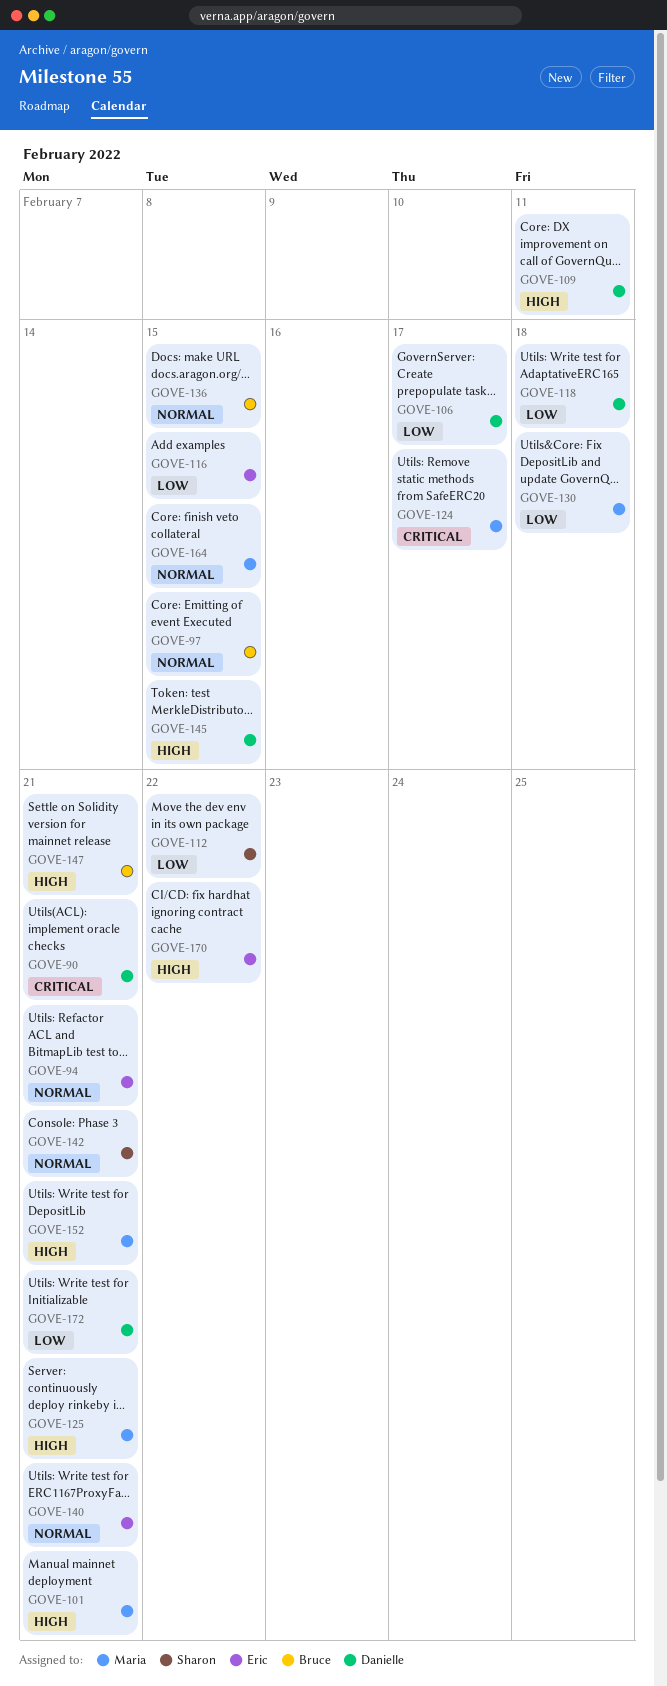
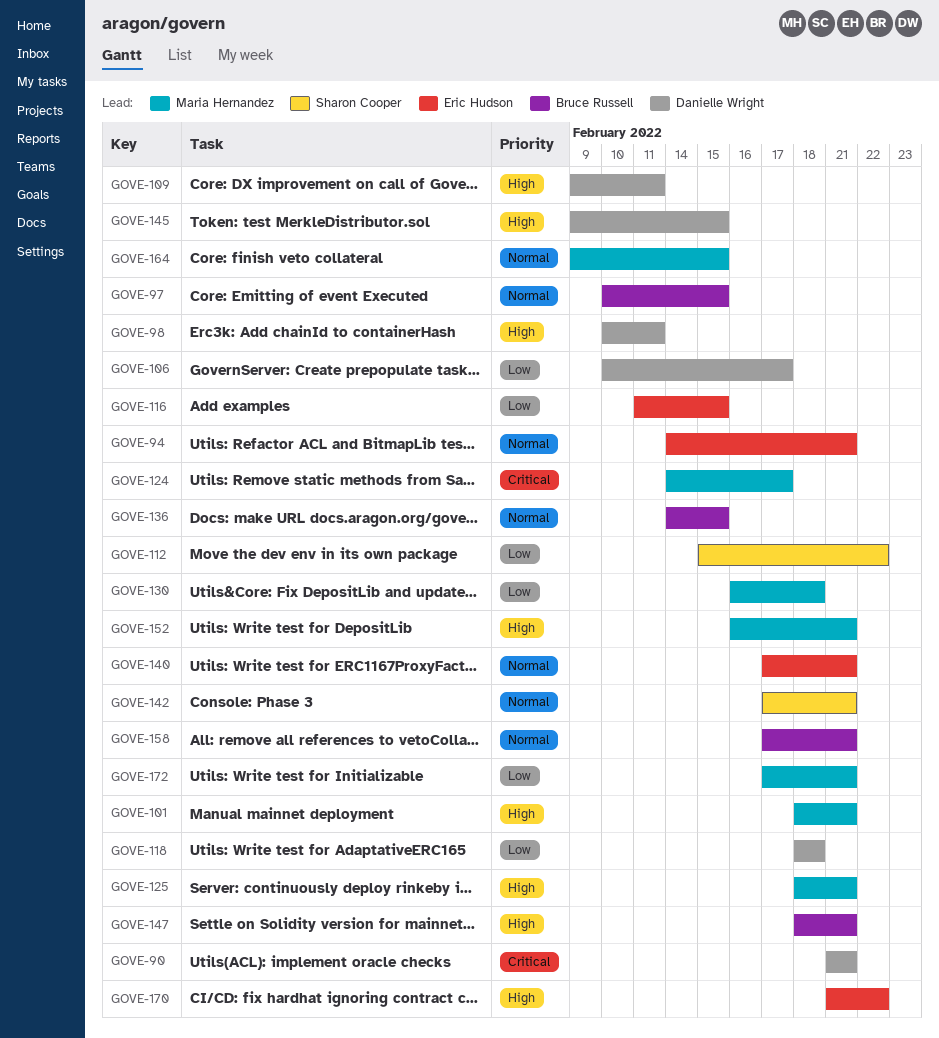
GOVE-98: none -> present
GOVE-158: none -> present
GOVE-172, owner: Danielle Wright -> Maria Hernandez

